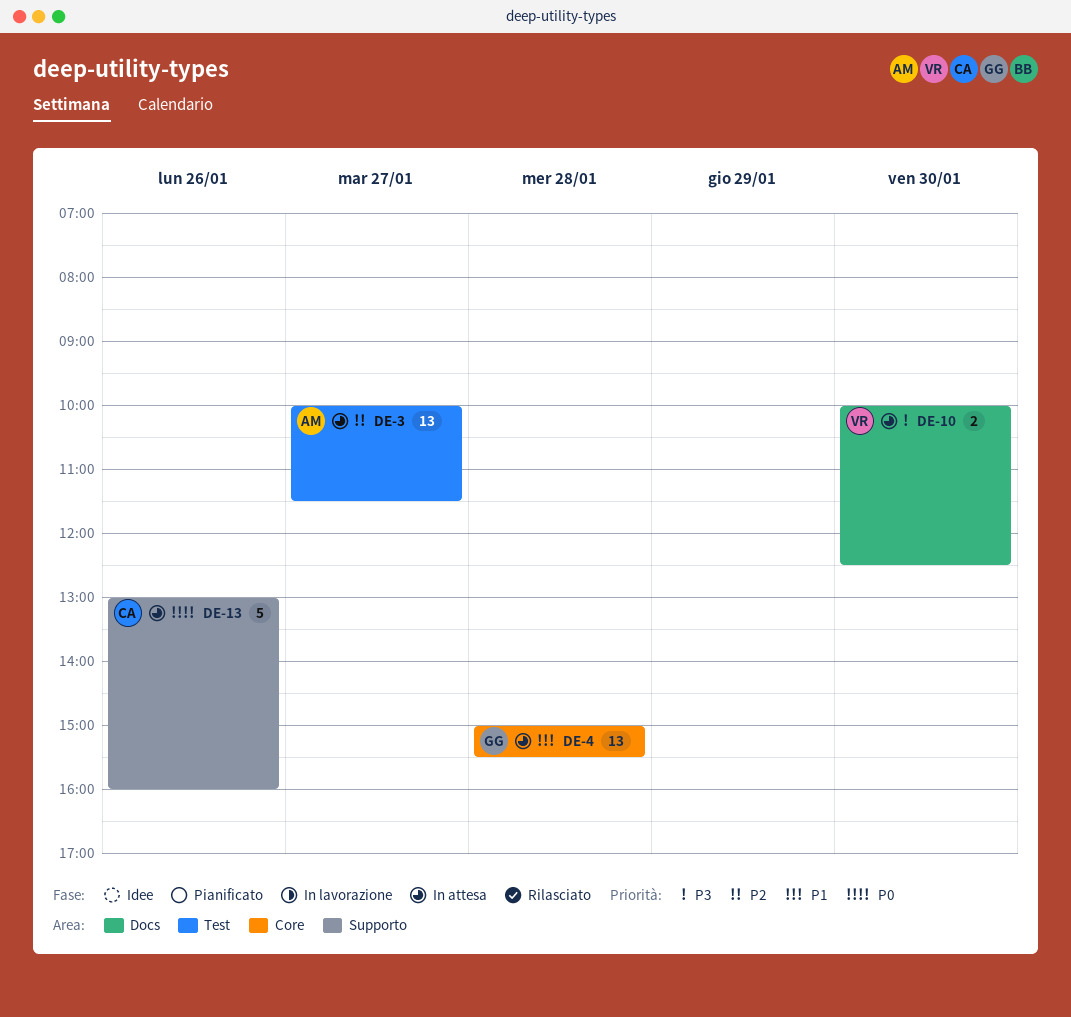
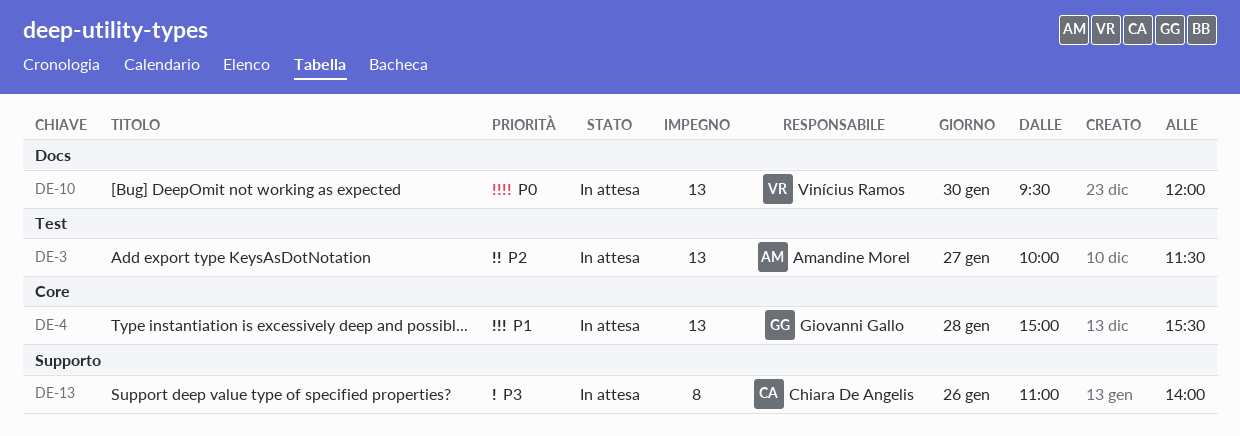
DE-10, priority: P3 -> P0
DE-10, estimate: 2 -> 13
DE-10, begins: 10:00 -> 09:30
DE-10, ends: 12:30 -> 12:00
DE-13, priority: P0 -> P3
DE-13, estimate: 5 -> 8
DE-13, begins: 13:00 -> 11:00
DE-13, ends: 16:00 -> 14:00

